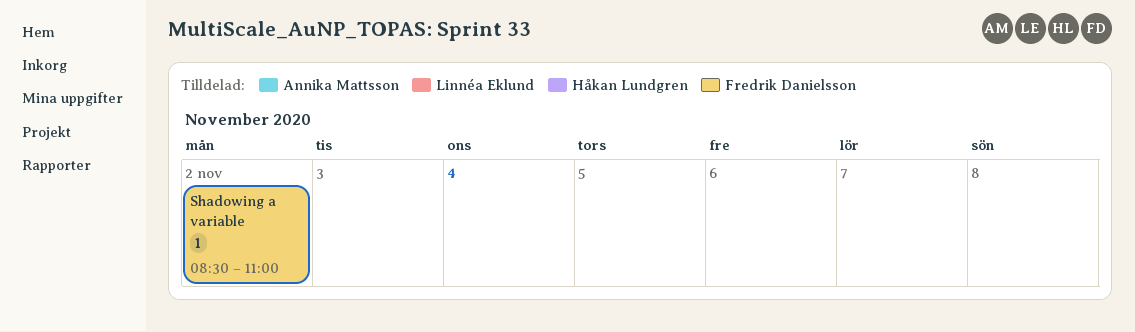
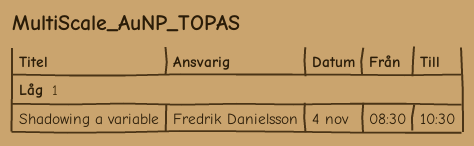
Shadowing a variable, day: Nov 2 -> Nov 4
Shadowing a variable, ends: 11:00 -> 10:30

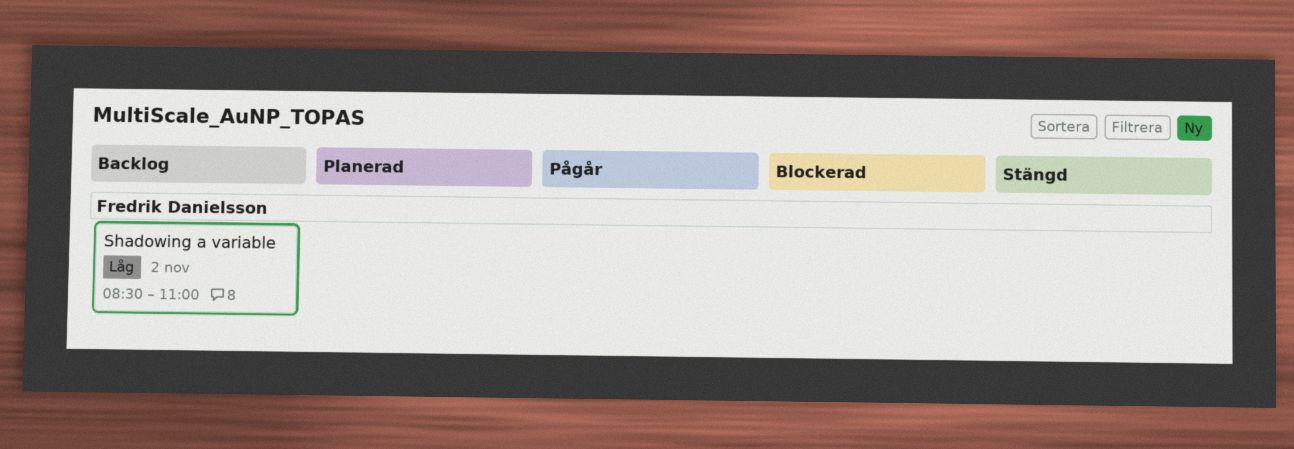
Shadowing a variable, day: Nov 4 -> Nov 2
Shadowing a variable, ends: 10:30 -> 11:00

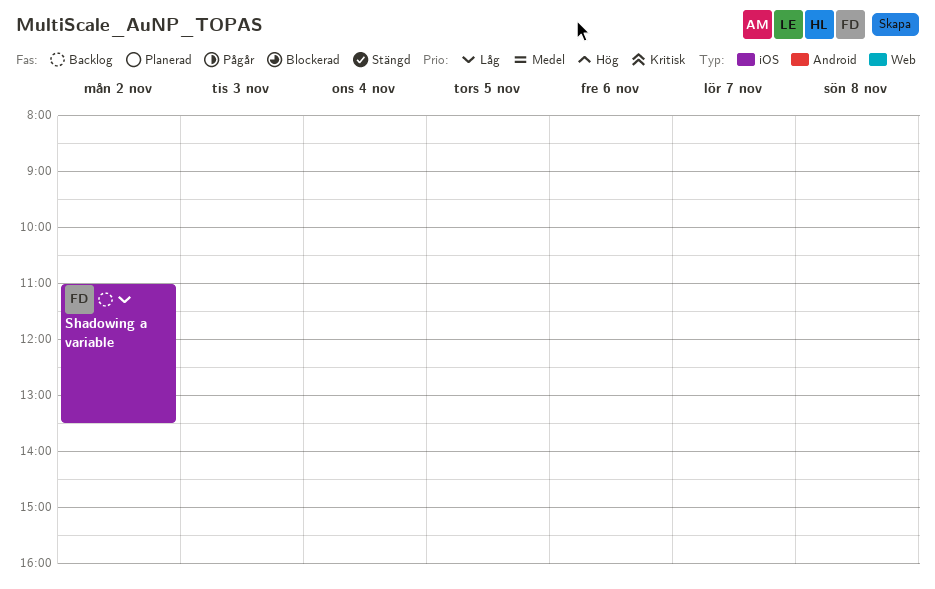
Shadowing a variable, begins: 08:30 -> 11:00
Shadowing a variable, ends: 11:00 -> 13:30

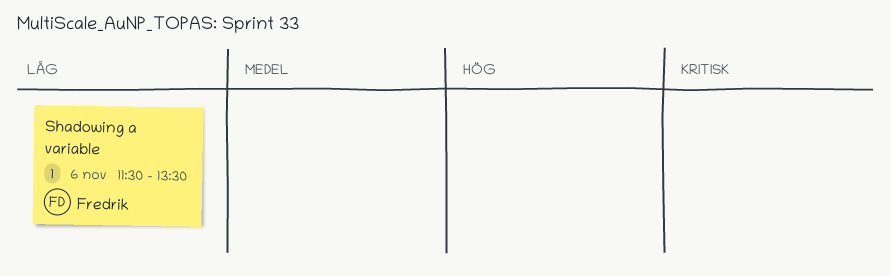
Shadowing a variable, day: Nov 2 -> Nov 6
Shadowing a variable, begins: 11:00 -> 11:30

